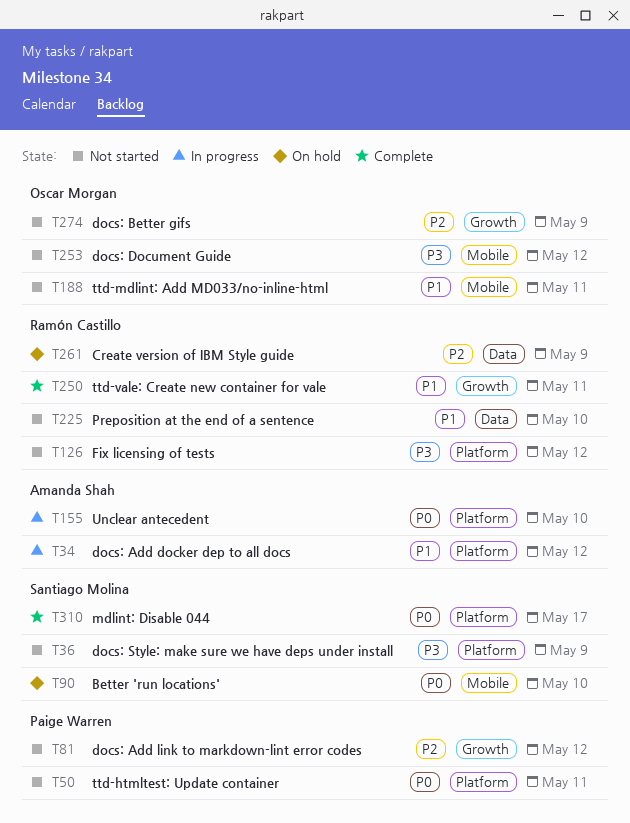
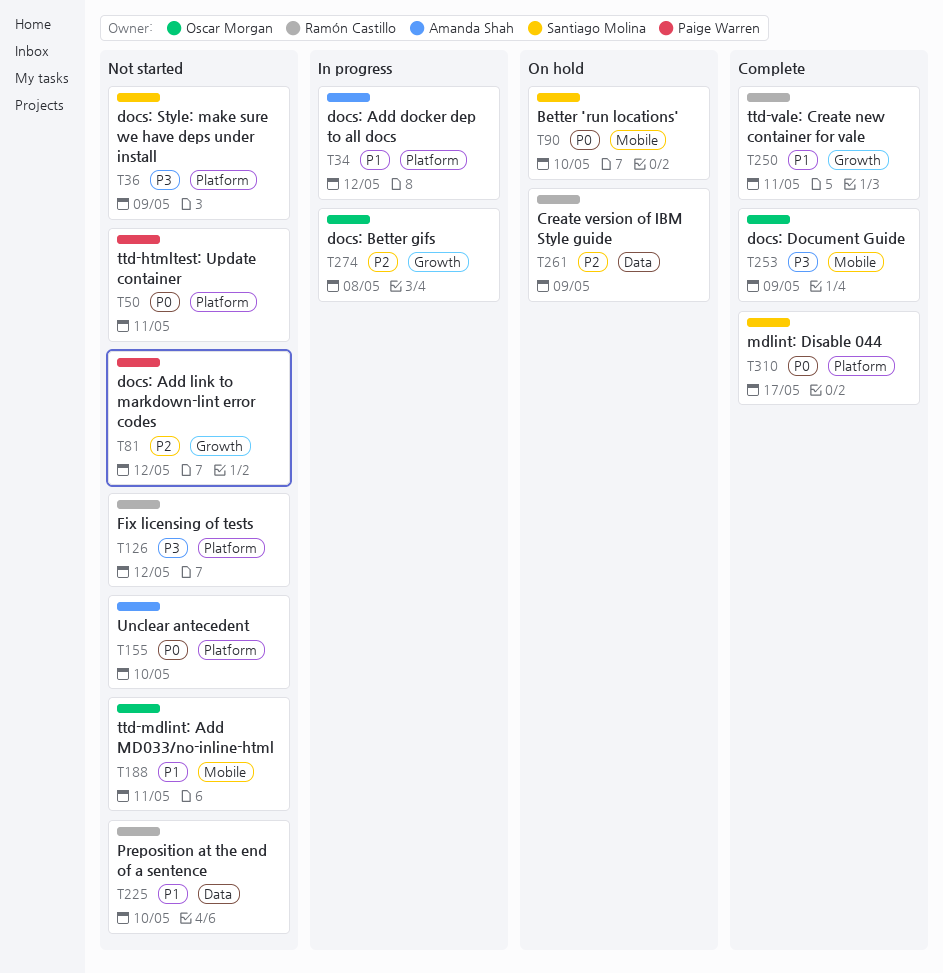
T155, status: In progress -> Not started
T253, status: Not started -> Complete
T253, due: May 12 -> May 9
T274, status: Not started -> In progress
T274, due: May 9 -> May 8

